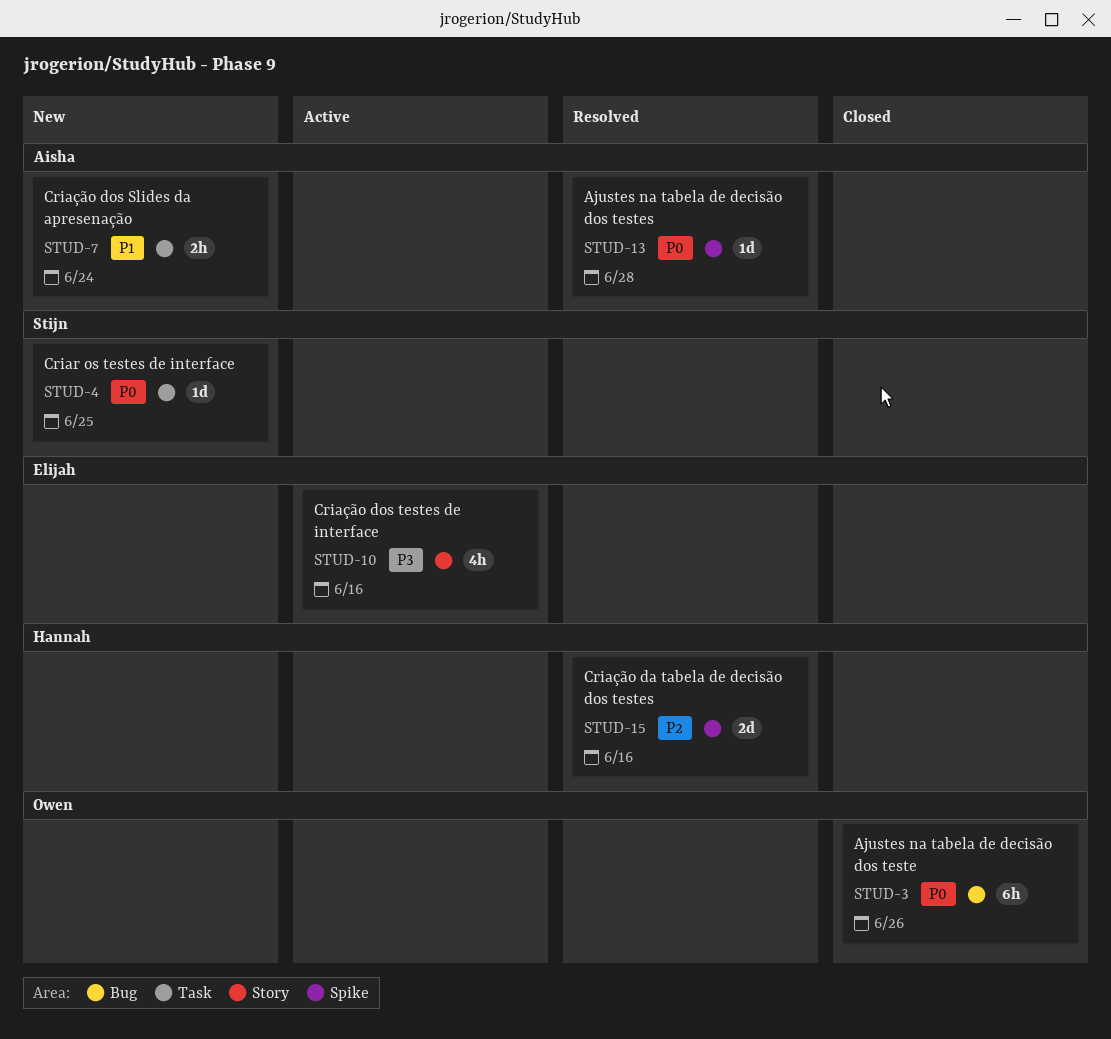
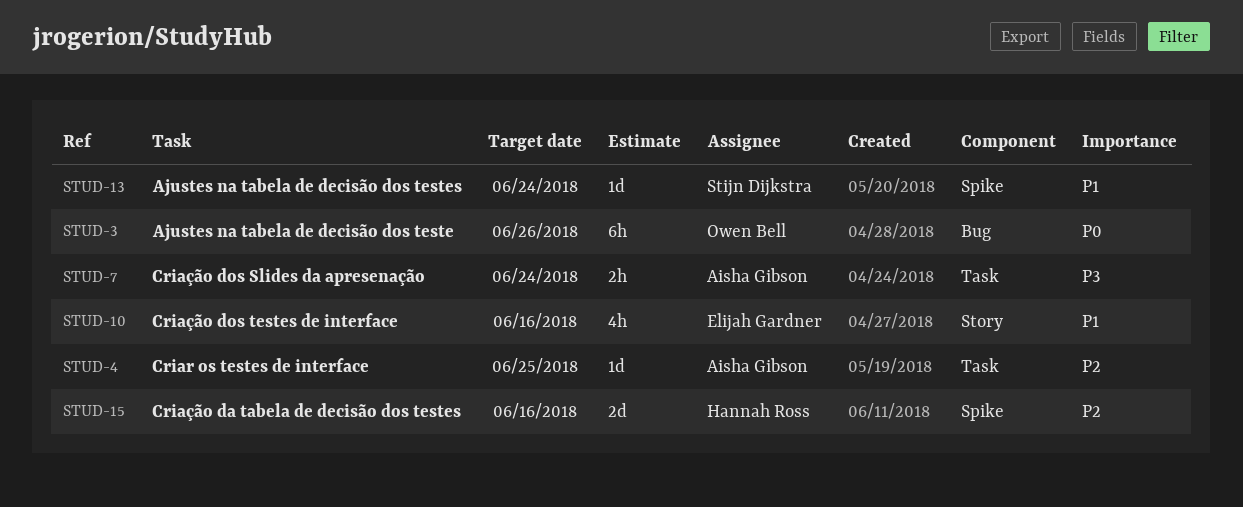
STUD-4, owner: Stijn Dijkstra -> Aisha Gibson
STUD-4, priority: P0 -> P2
STUD-7, priority: P1 -> P3
STUD-10, priority: P3 -> P1
STUD-13, owner: Aisha Gibson -> Stijn Dijkstra
STUD-13, priority: P0 -> P1
STUD-13, due: Jun 28 -> Jun 24

